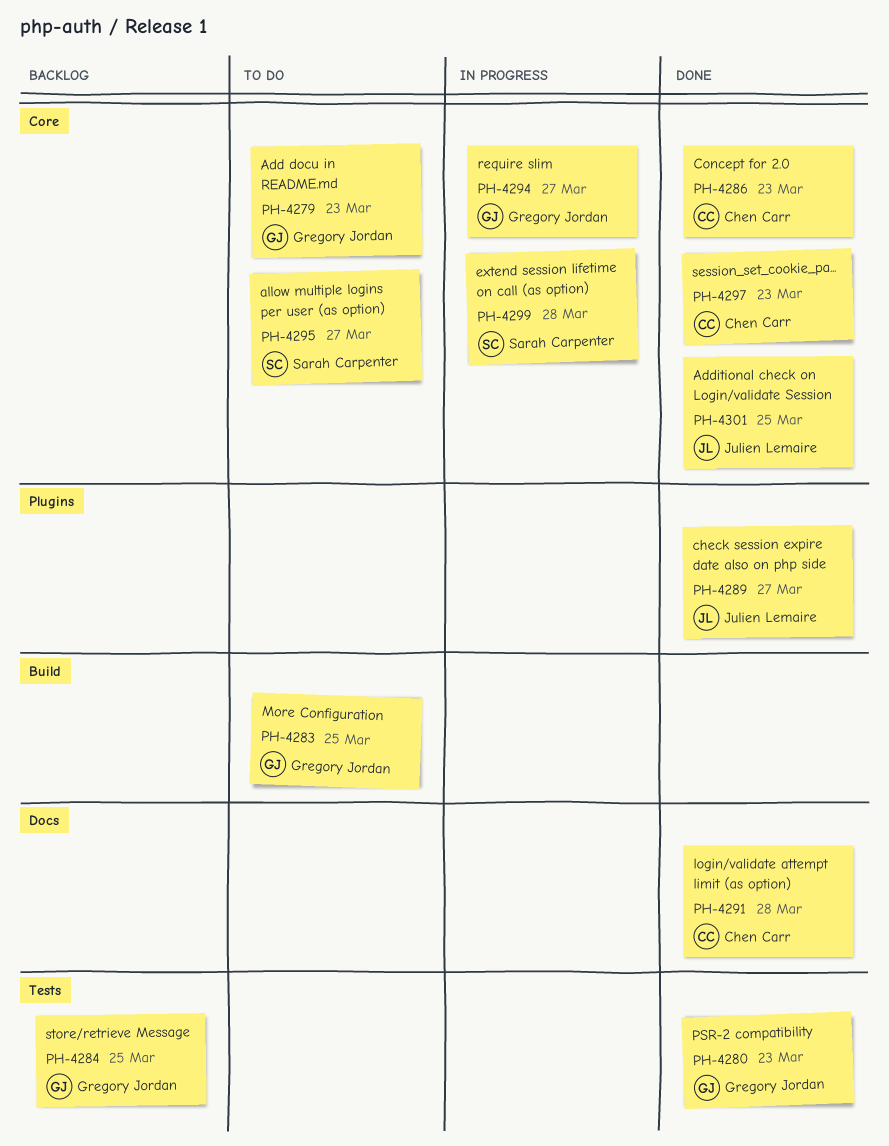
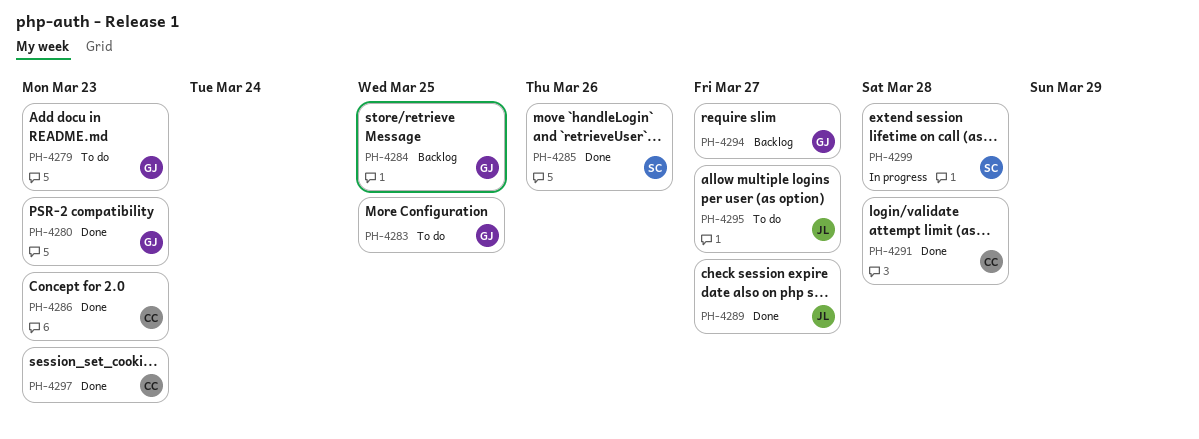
PH-4285: none -> present
PH-4294, status: In progress -> Backlog
PH-4295, owner: Sarah Carpenter -> Julien Lemaire
PH-4301: present -> none

